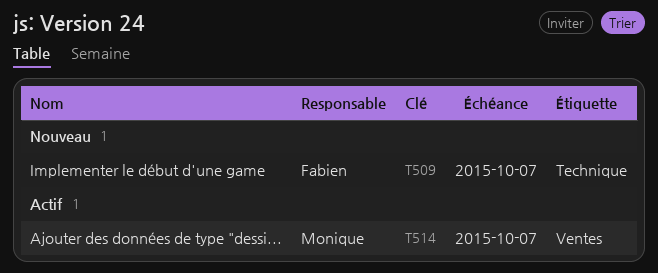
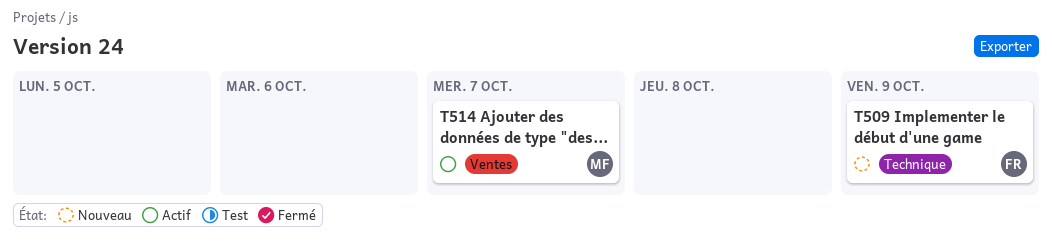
T509, due: Oct 7 -> Oct 9

